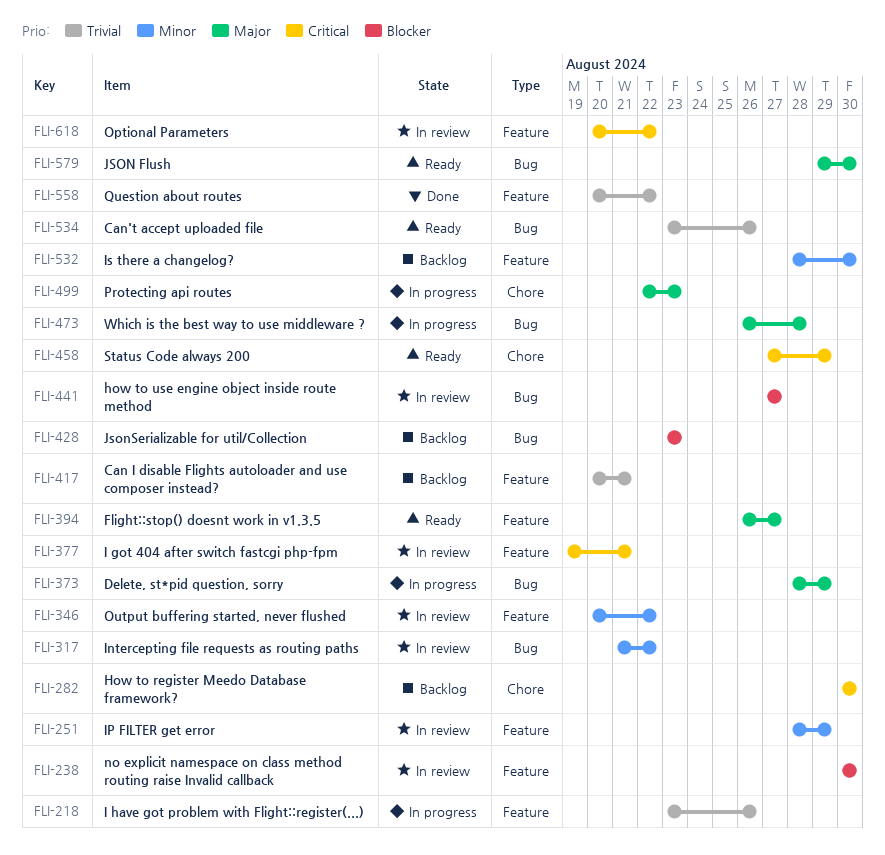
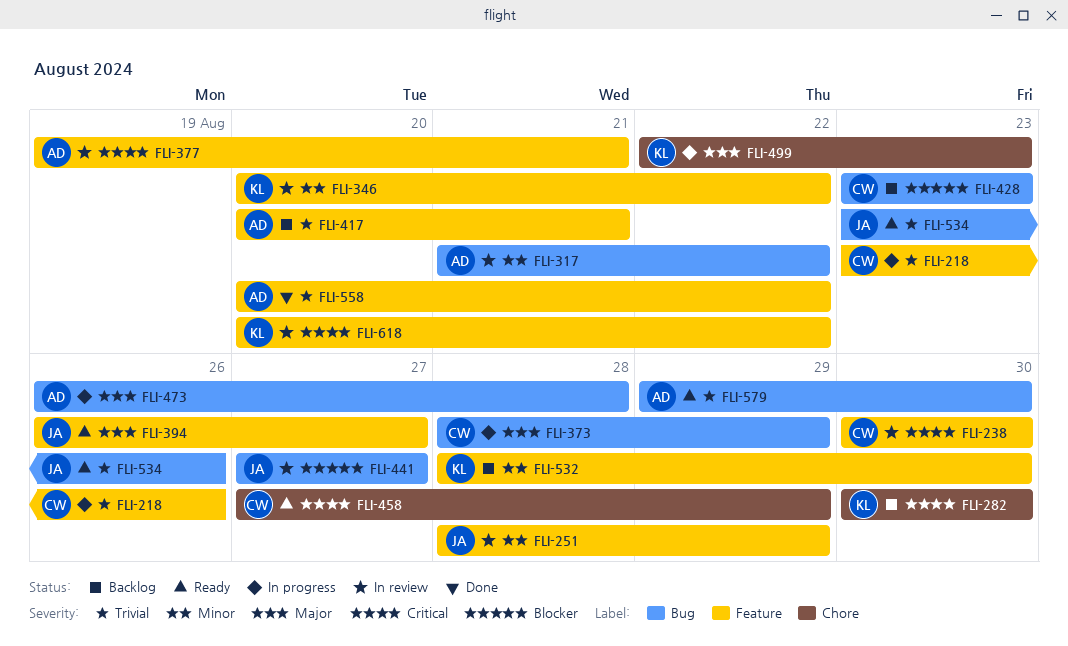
FLI-238, priority: Blocker -> Critical
FLI-579, priority: Major -> Trivial

